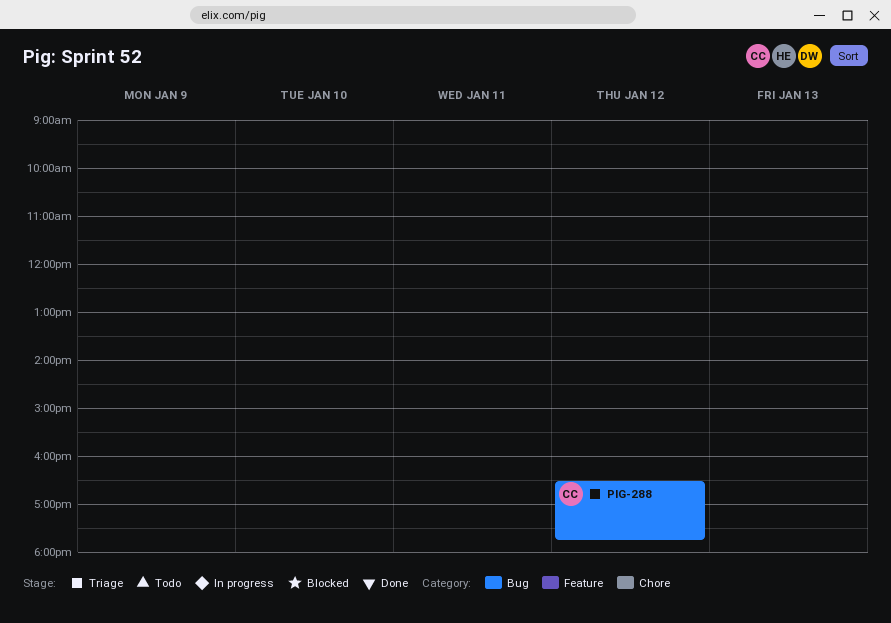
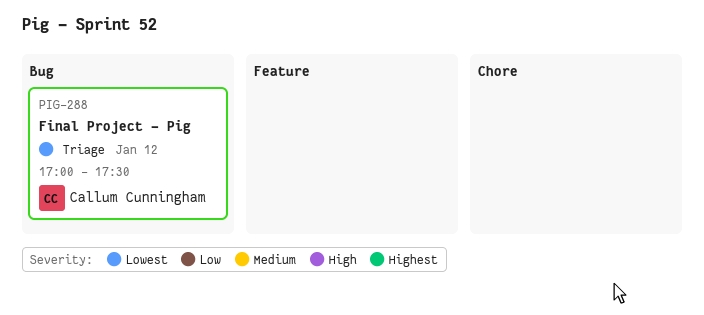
PIG-288, begins: 16:30 -> 17:00
PIG-288, ends: 17:45 -> 17:30

